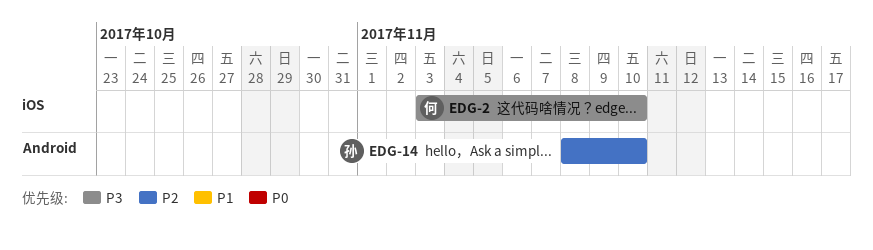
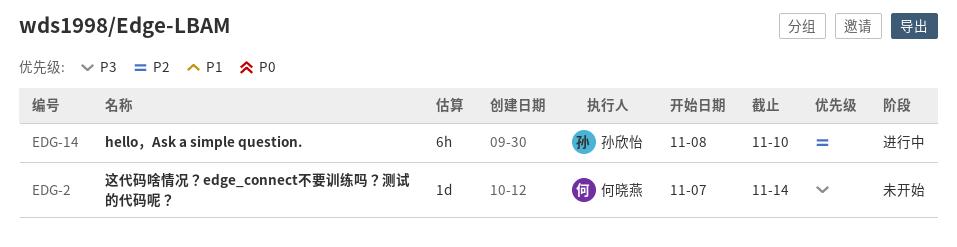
EDG-2, start: Nov 3 -> Nov 7
EDG-2, due: Nov 10 -> Nov 14

